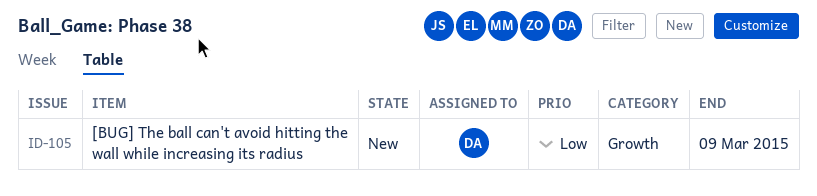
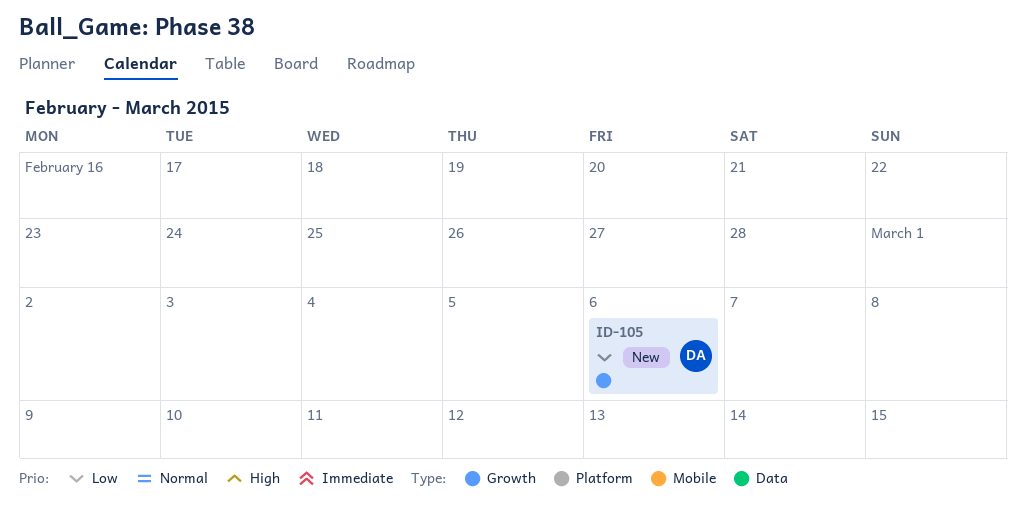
ID-105, due: Mar 9 -> Mar 6

